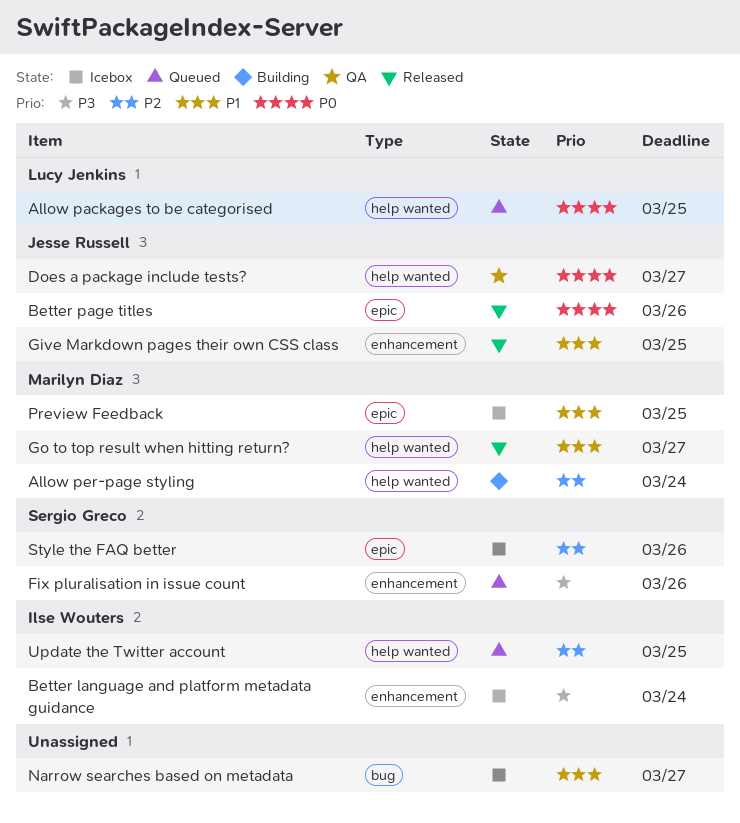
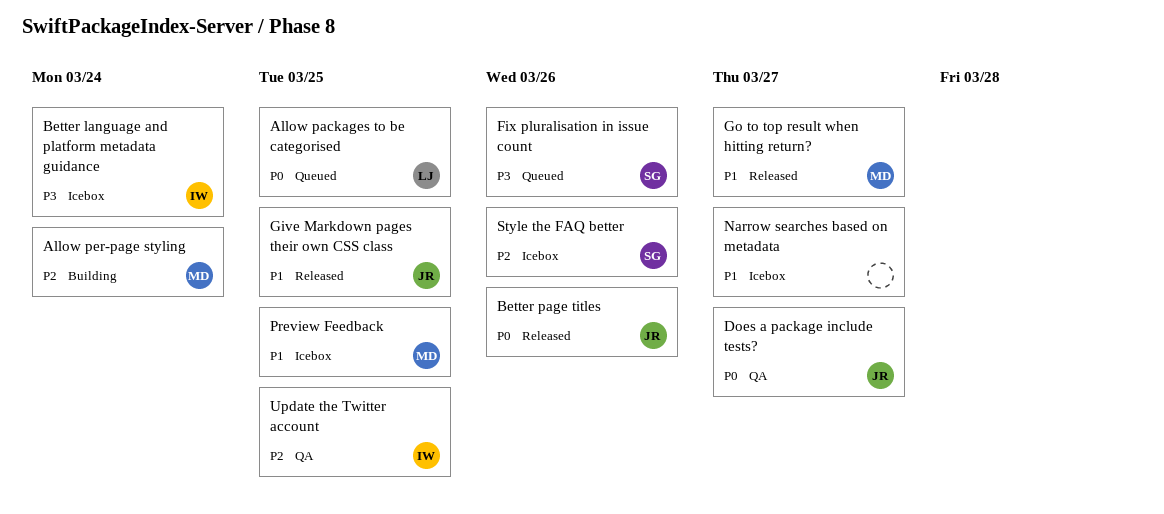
Update the Twitter account, status: Queued -> QA

